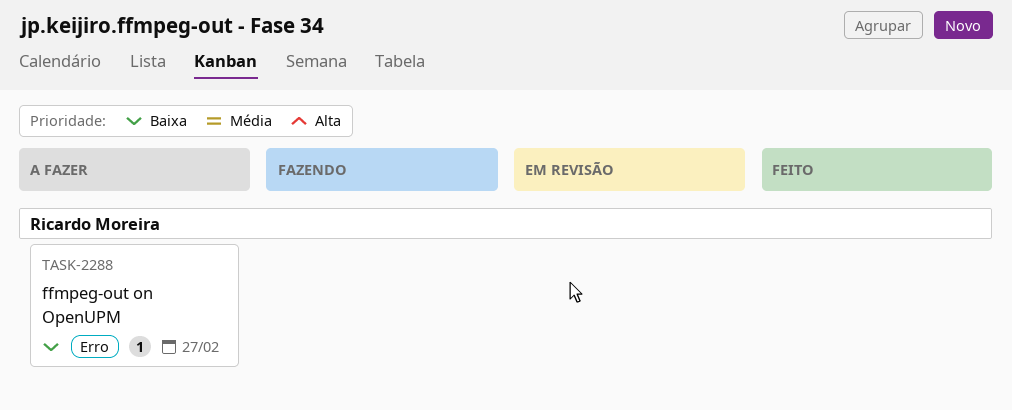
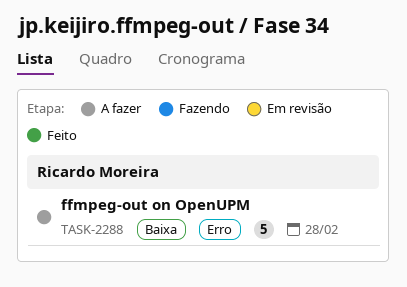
TASK-2288, estimate: 1 -> 5
TASK-2288, due: Feb 27 -> Feb 28

